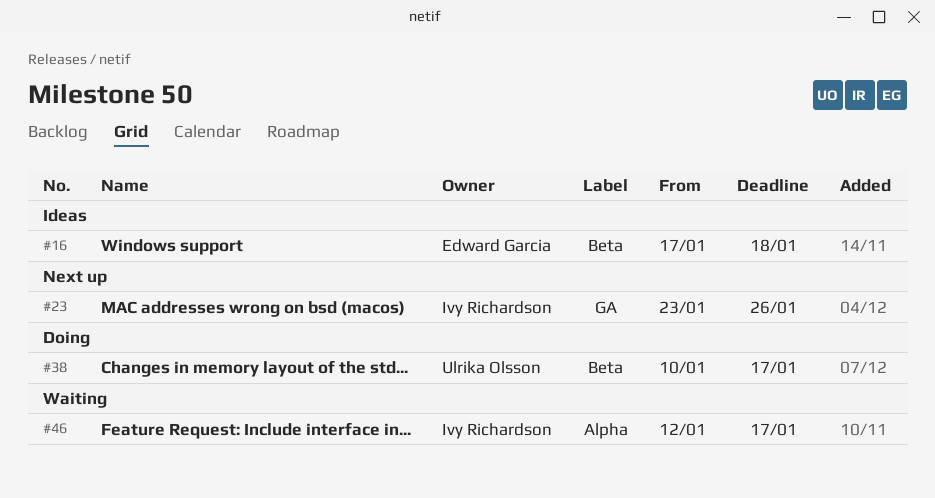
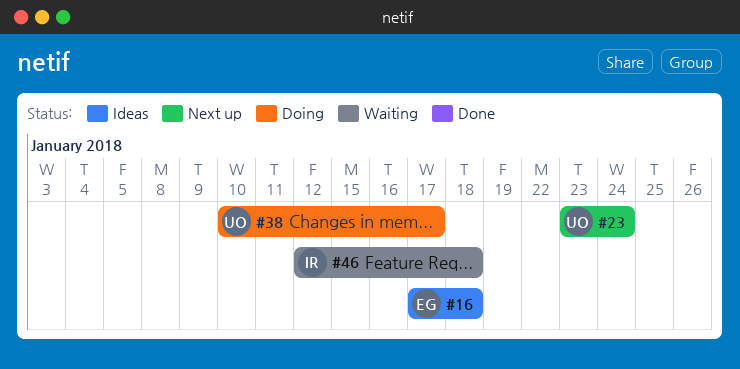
#23, owner: Ivy Richardson -> Ulrika Olsson
#23, due: Jan 26 -> Jan 24
#46, due: Jan 17 -> Jan 18

